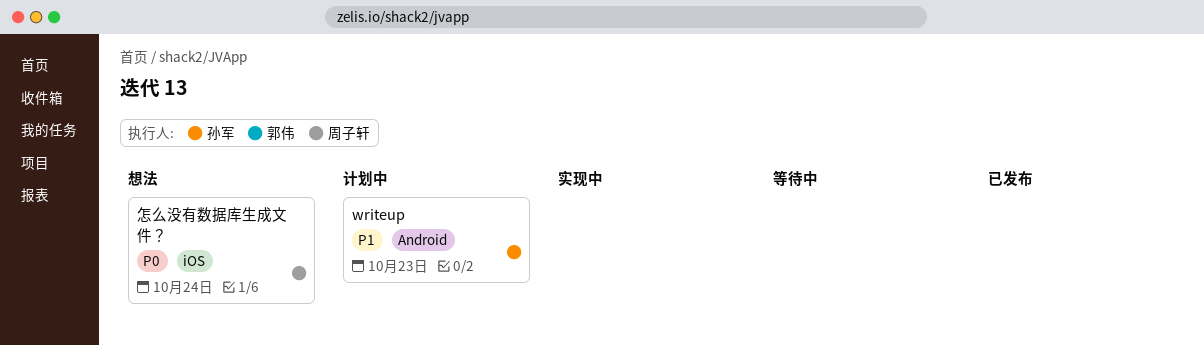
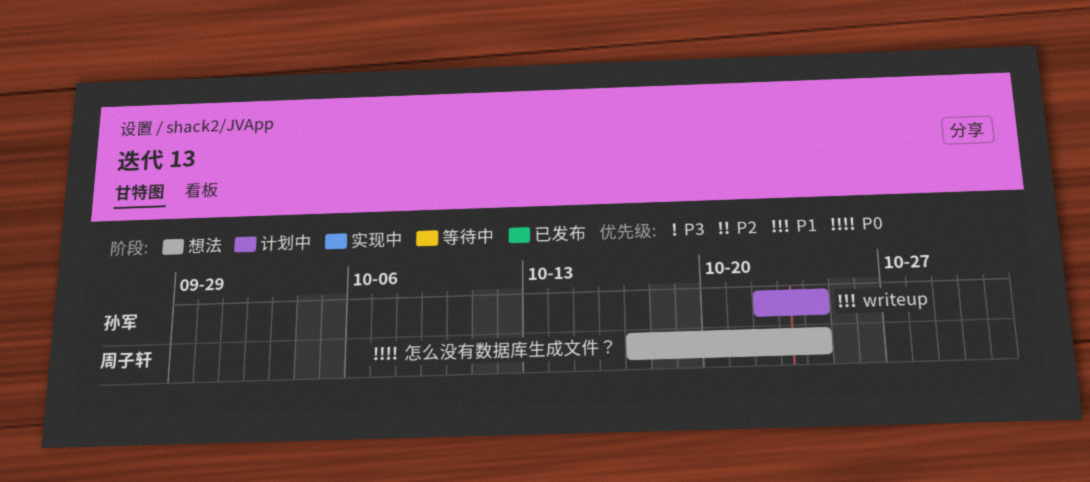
writeup, due: Oct 23 -> Oct 24

